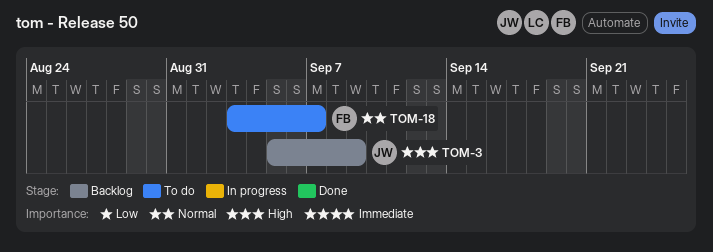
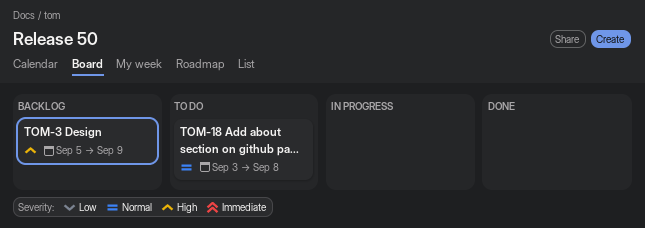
TOM-18, due: Sep 7 -> Sep 8

